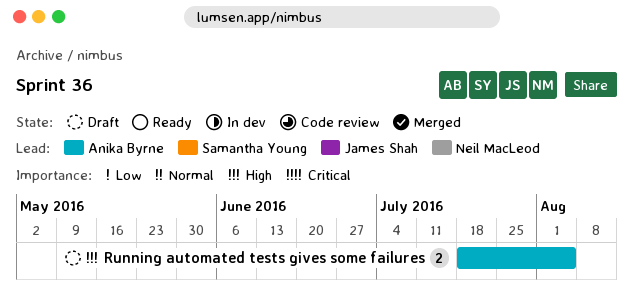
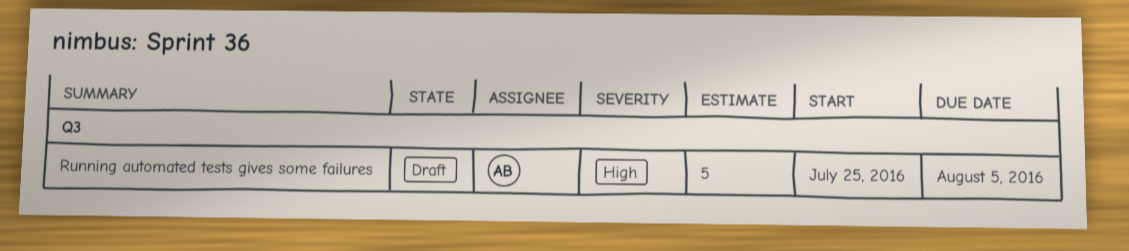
Running automated tests gives some failures, estimate: 2 -> 5
Running automated tests gives some failures, start: Jul 18 -> Jul 25

